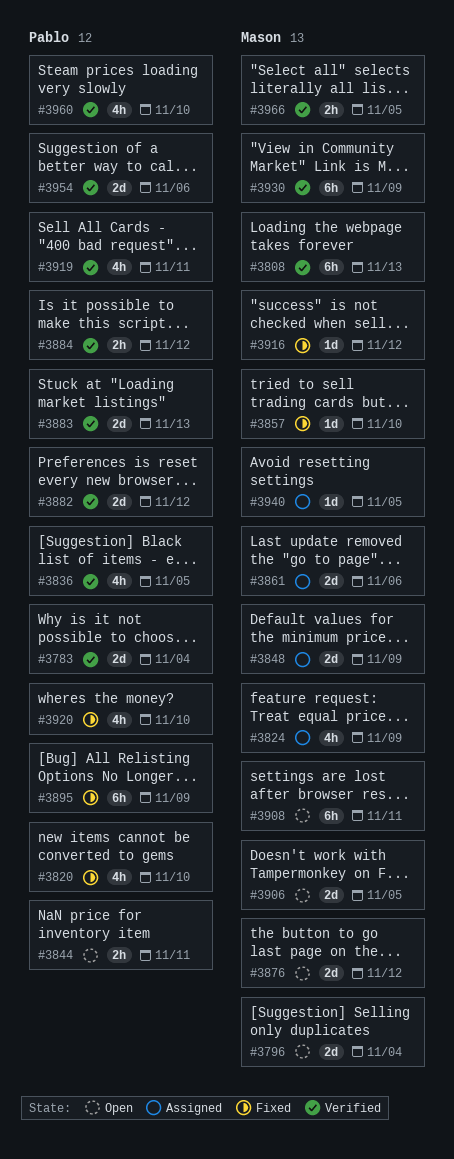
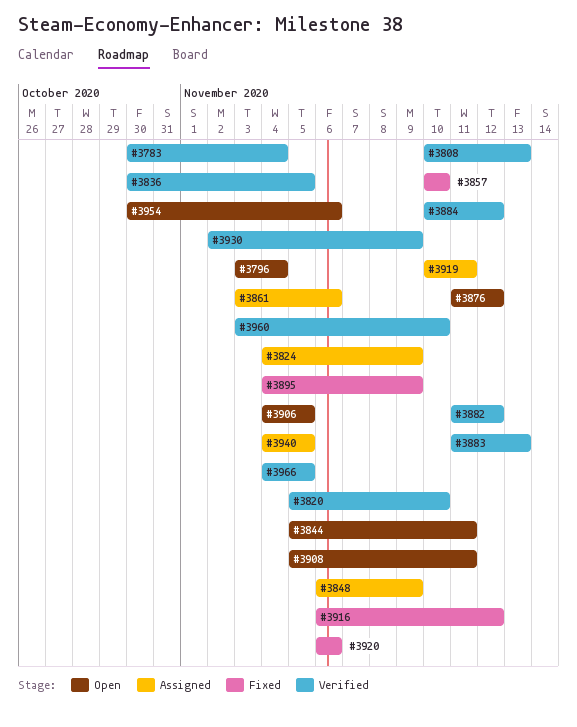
#3820, status: Fixed -> Verified
#3919, status: Verified -> Assigned
#3920, due: Nov 10 -> Nov 6
#3954, status: Verified -> Open

